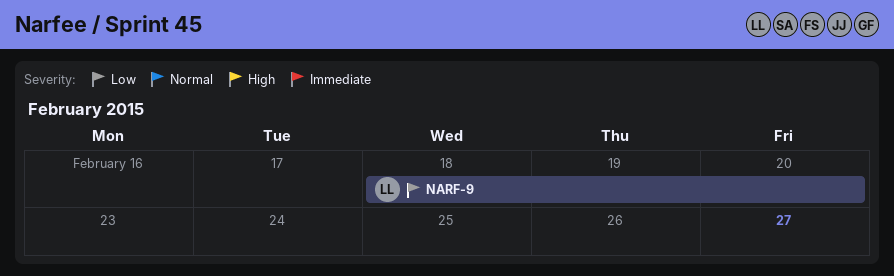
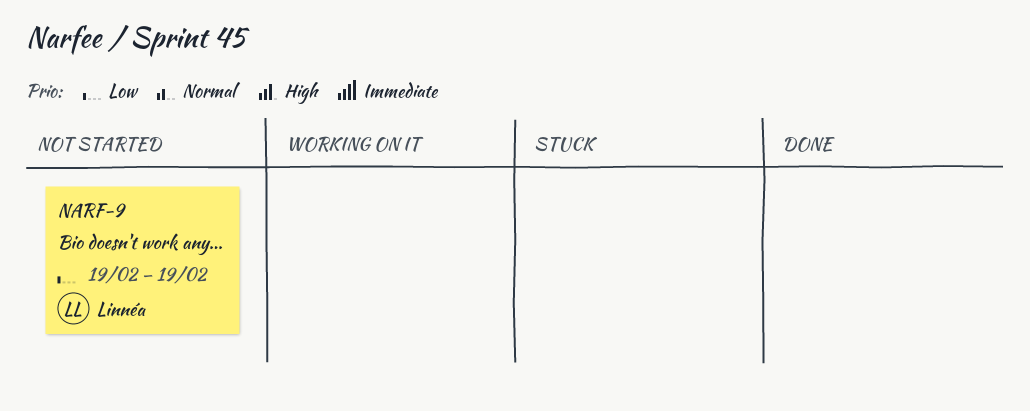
NARF-9, start: Feb 18 -> Feb 19
NARF-9, due: Feb 20 -> Feb 19

